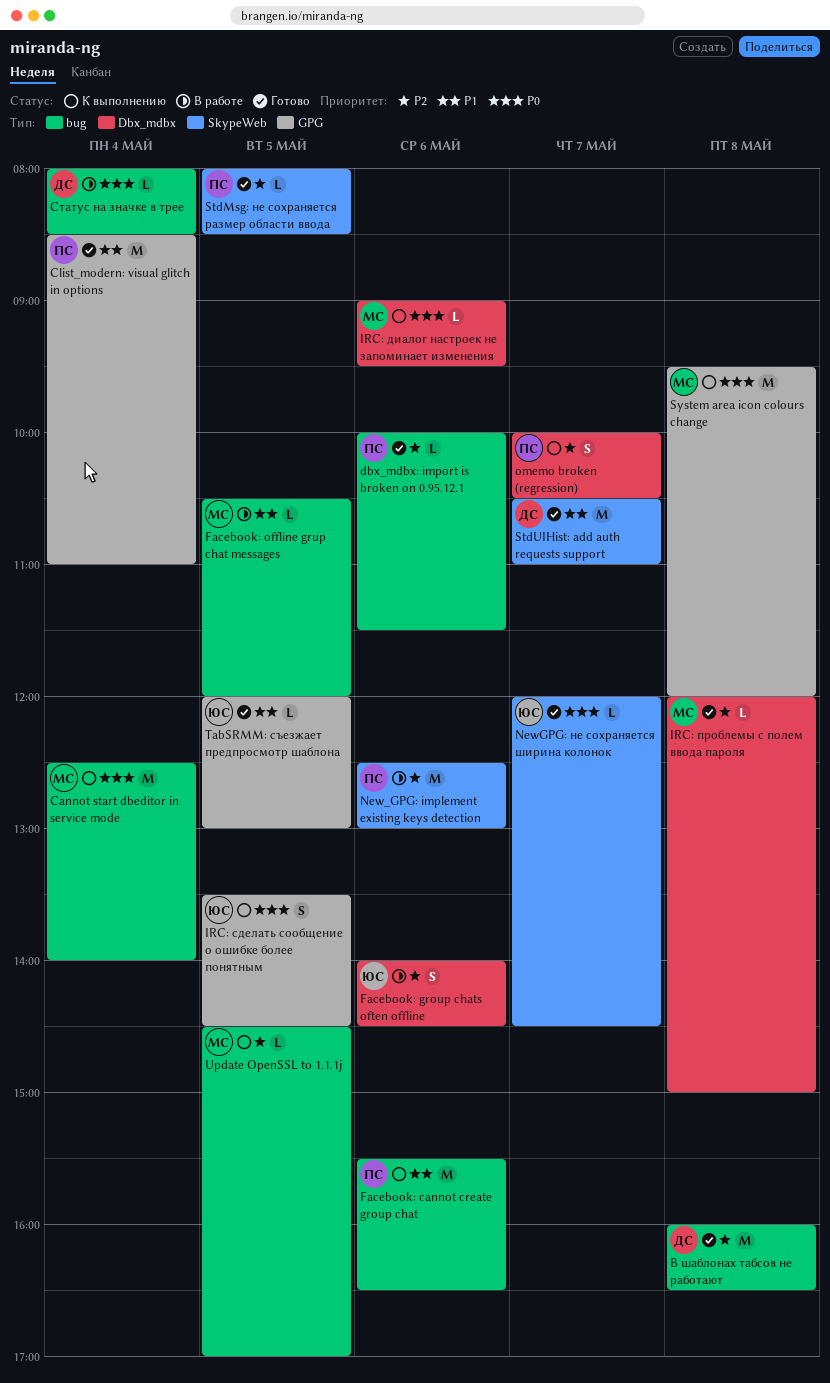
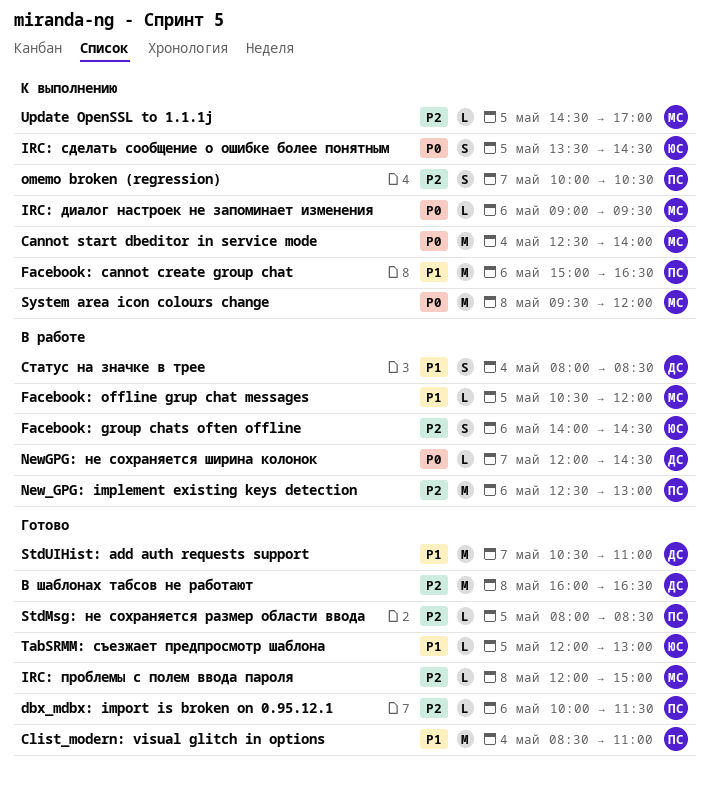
Facebook: cannot create group chat, begins: 15:30 -> 15:00
NewGPG: не сохраняется ширина колонок, status: Готово -> В работе
NewGPG: не сохраняется ширина колонок, owner: ЮС -> ДС
Статус на значке в трее, priority: P0 -> P1
Статус на значке в трее, estimate: L -> S

